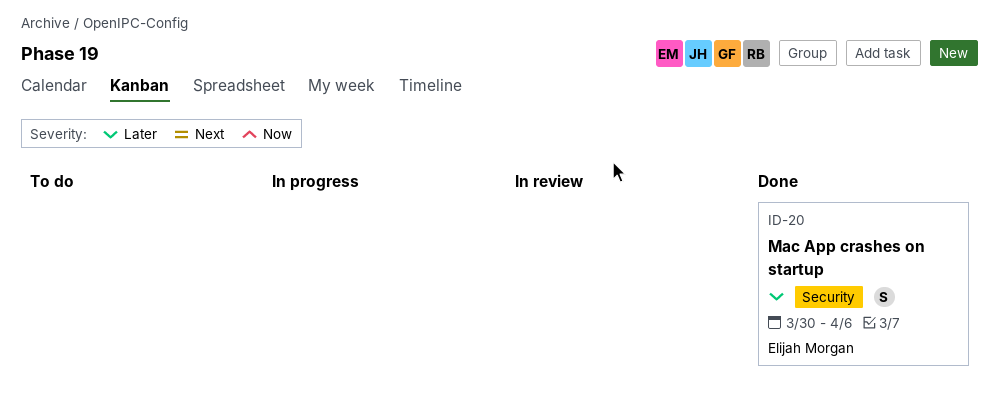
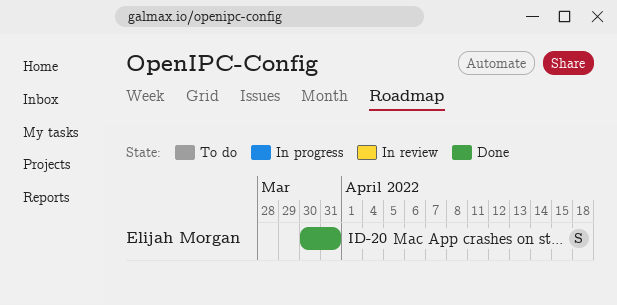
ID-20, due: Apr 6 -> Mar 31

